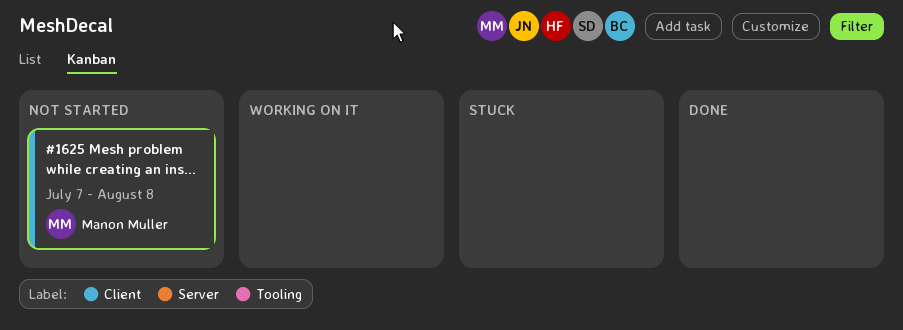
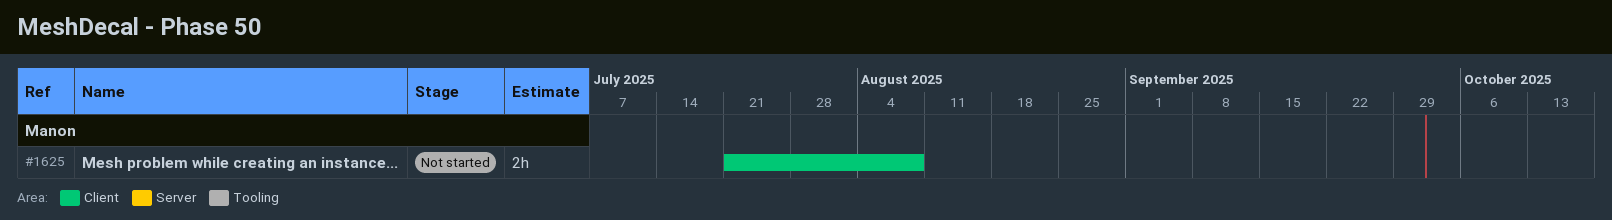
#1625, start: Jul 7 -> Jul 21

